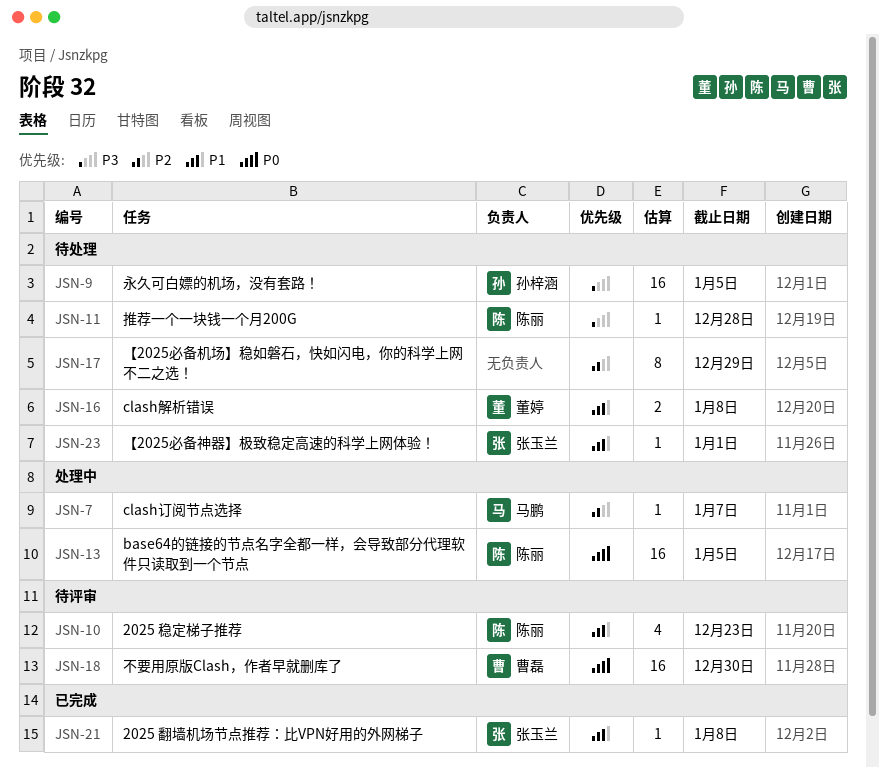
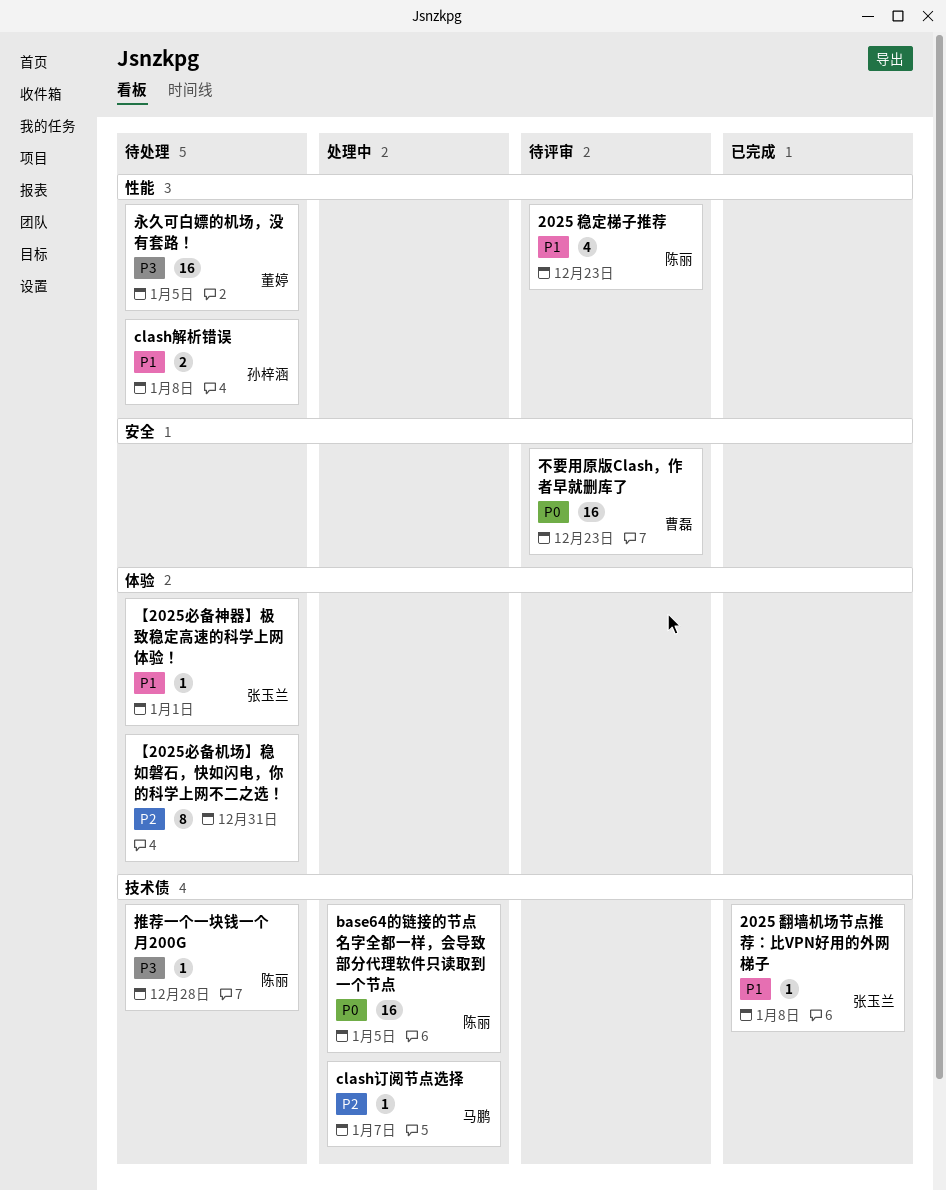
clash解析错误, owner: 董婷 -> 孙梓涵
【2025必备机场】稳如磐石，快如闪电，你的科学上网不二之选！, due: Dec 29 -> Dec 31
不要用原版Clash，作者早就删库了, due: Dec 30 -> Dec 23
永久可白嫖的机场，没有套路！, owner: 孙梓涵 -> 董婷

